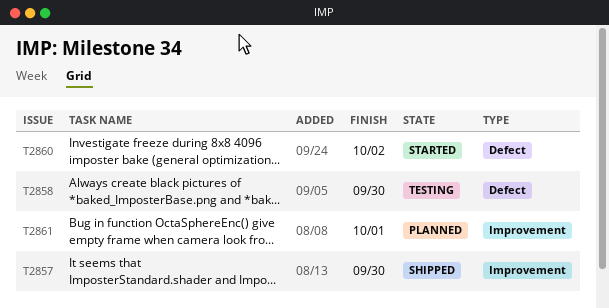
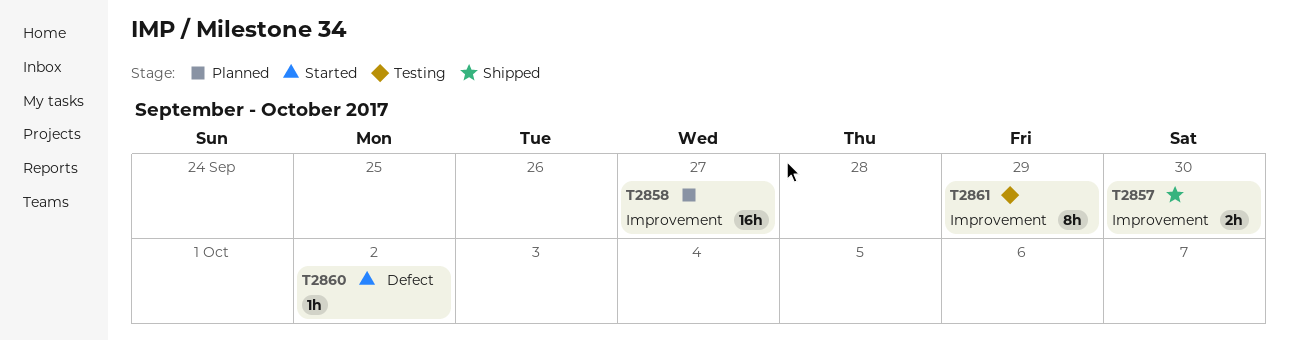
T2858, status: Testing -> Planned
T2858, label: Defect -> Improvement
T2858, due: Sep 30 -> Sep 27
T2861, status: Planned -> Testing
T2861, due: Oct 1 -> Sep 29

